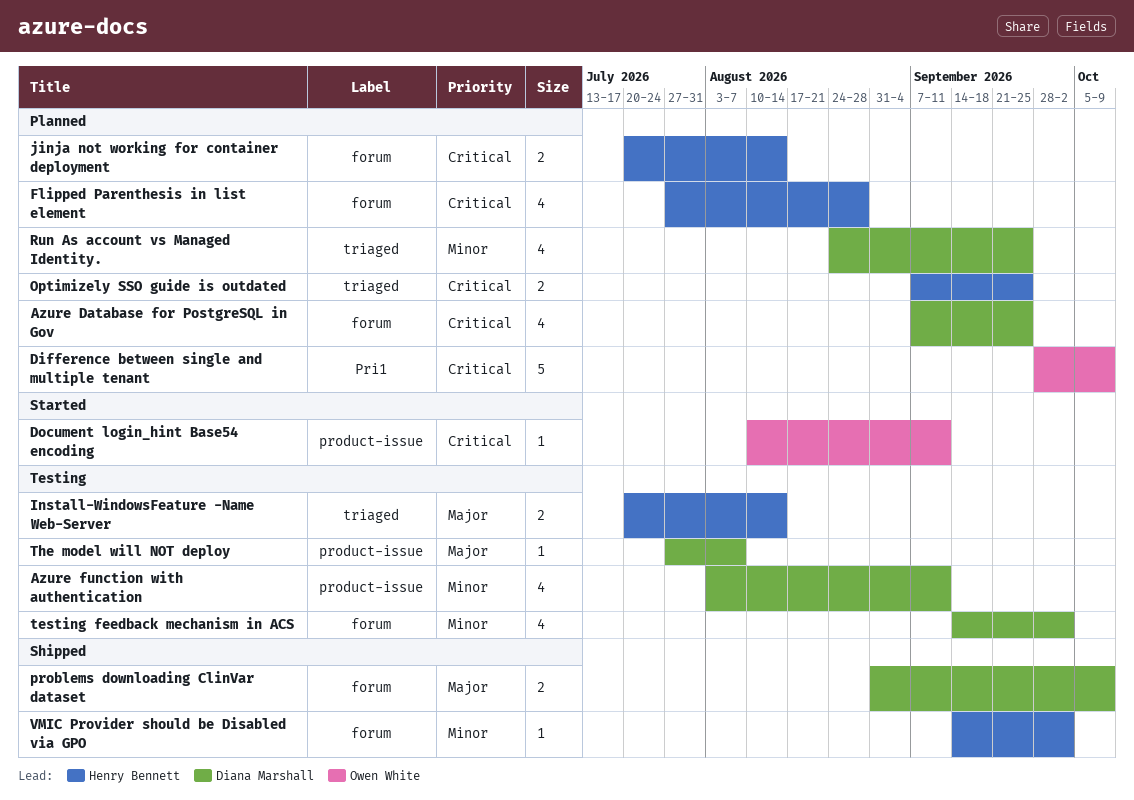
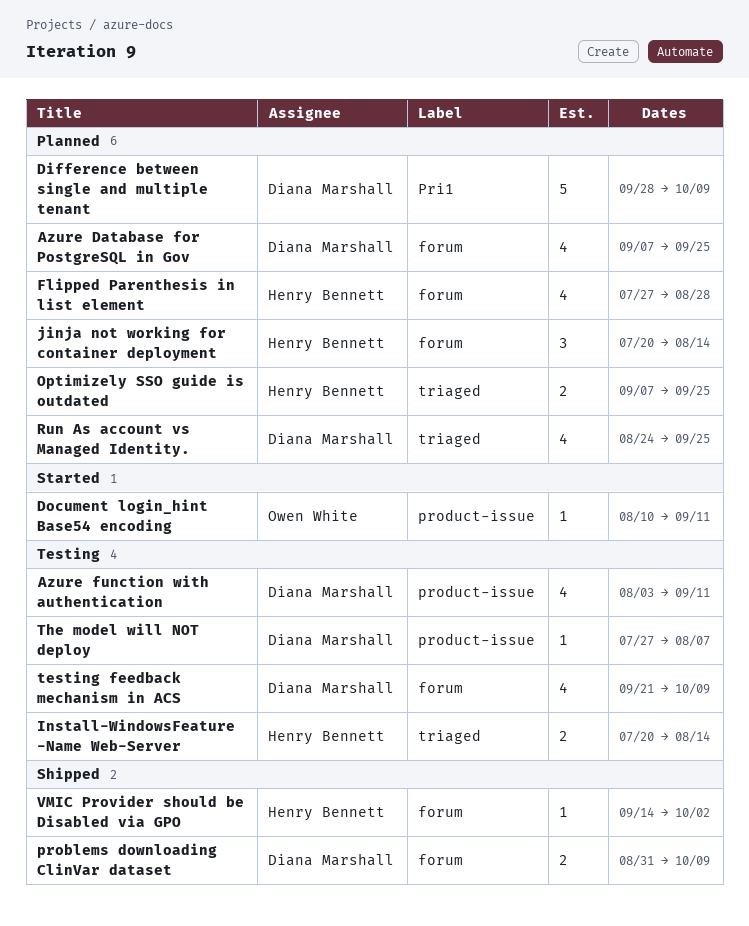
Difference between single and multiple tenant, owner: Owen White -> Diana Marshall
jinja not working for container deployment, estimate: 2 -> 3
testing feedback mechanism in ACS, start: Sep 14 -> Sep 21
testing feedback mechanism in ACS, due: Oct 2 -> Oct 9

